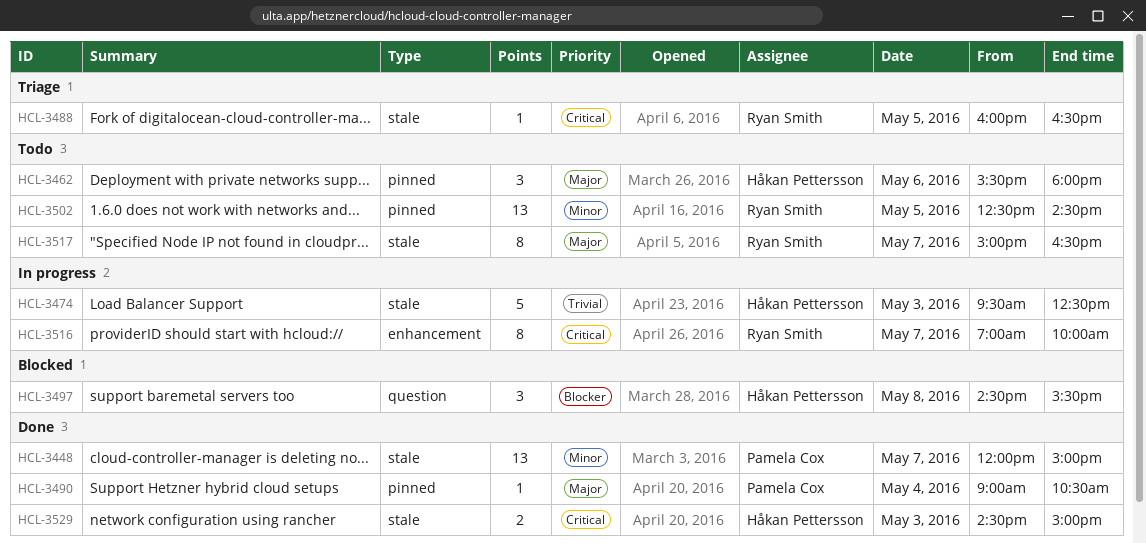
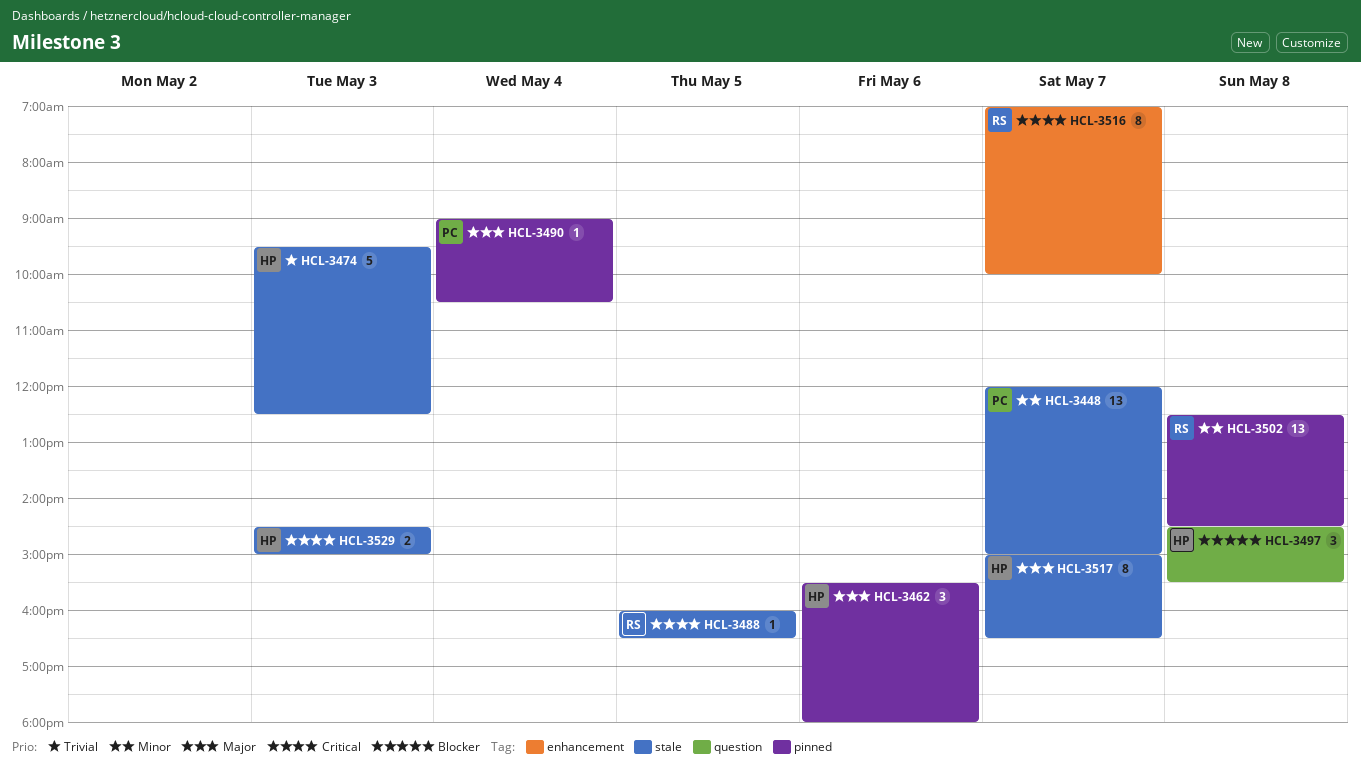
HCL-3502, day: May 5 -> May 8
HCL-3517, owner: Ryan Smith -> Håkan Pettersson

